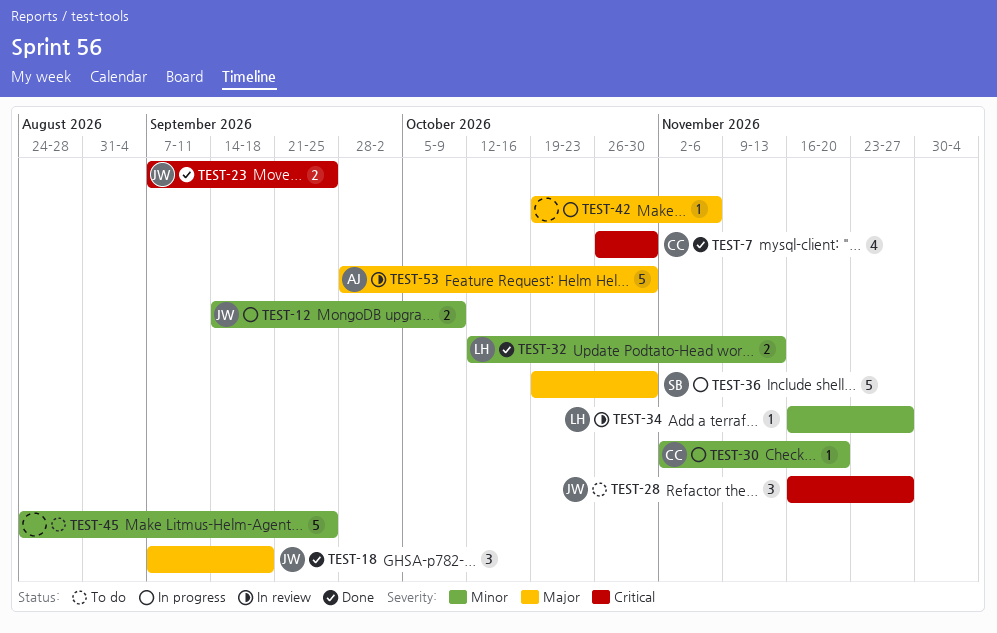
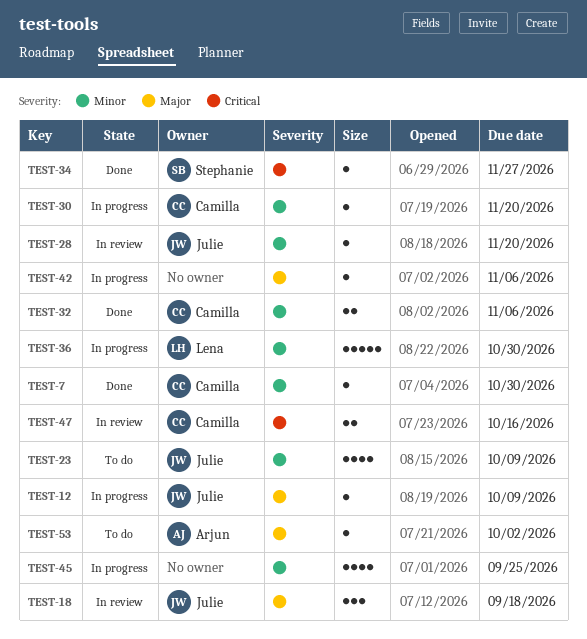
TEST-7, priority: Critical -> Minor
TEST-7, estimate: 4 -> 1
TEST-12, priority: Minor -> Major
TEST-12, estimate: 2 -> 1
TEST-18, status: Done -> In review
TEST-23, status: Done -> To do
TEST-23, priority: Critical -> Minor
TEST-23, estimate: 2 -> 4
TEST-23, due: Sep 25 -> Oct 9
TEST-28, status: To do -> In review
TEST-28, priority: Critical -> Minor
TEST-28, estimate: 3 -> 1
TEST-28, due: Nov 27 -> Nov 20
TEST-32, owner: Lena -> Camilla
TEST-32, due: Nov 13 -> Nov 6
TEST-34, status: In review -> Done
TEST-34, owner: Lena -> Stephanie
TEST-34, priority: Minor -> Critical
TEST-36, owner: Stephanie -> Lena
TEST-36, priority: Major -> Minor
TEST-45, status: To do -> In progress
TEST-45, estimate: 5 -> 4
TEST-47: none -> present
TEST-53, status: In review -> To do
TEST-53, estimate: 5 -> 1
TEST-53, due: Oct 30 -> Oct 2

